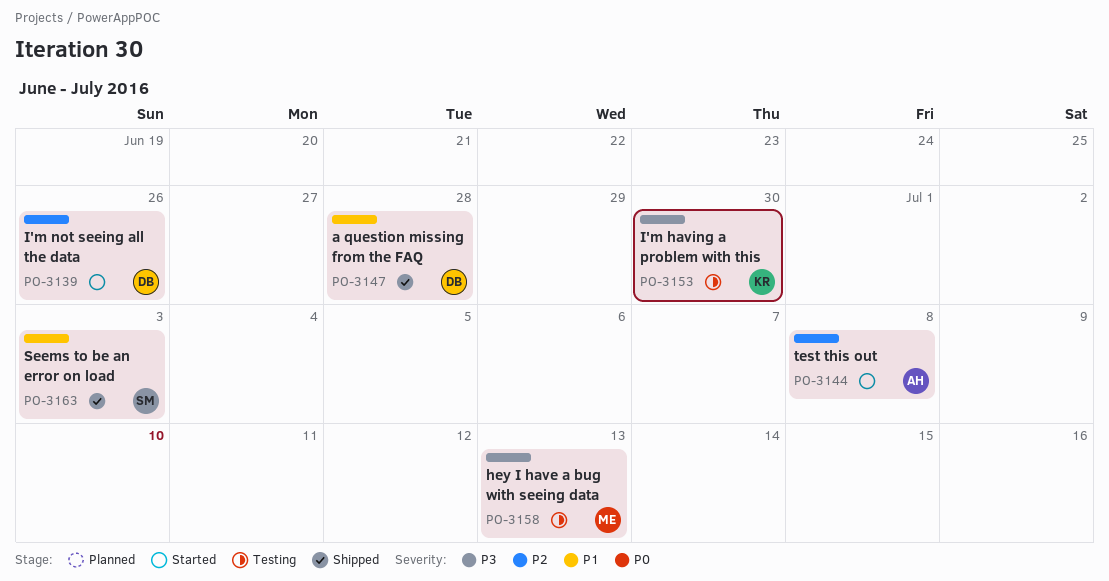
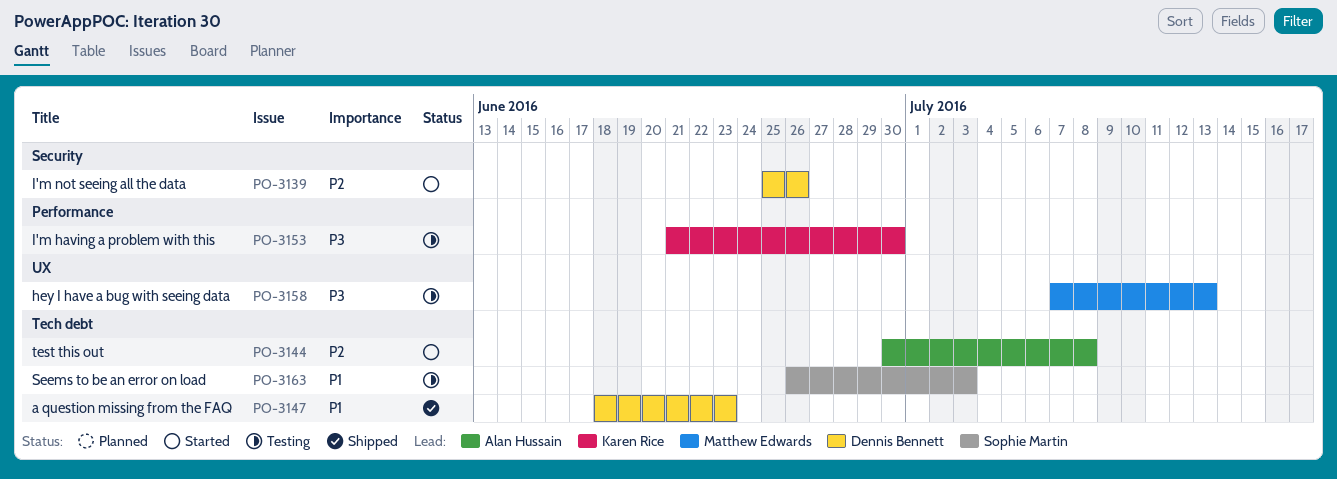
PO-3147, due: Jun 28 -> Jun 23
PO-3163, status: Shipped -> Testing

